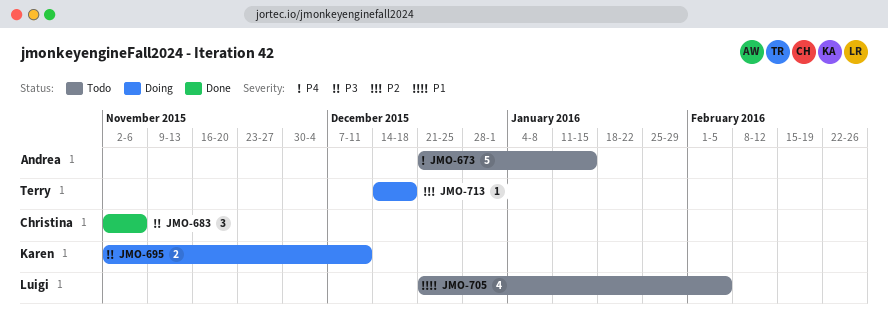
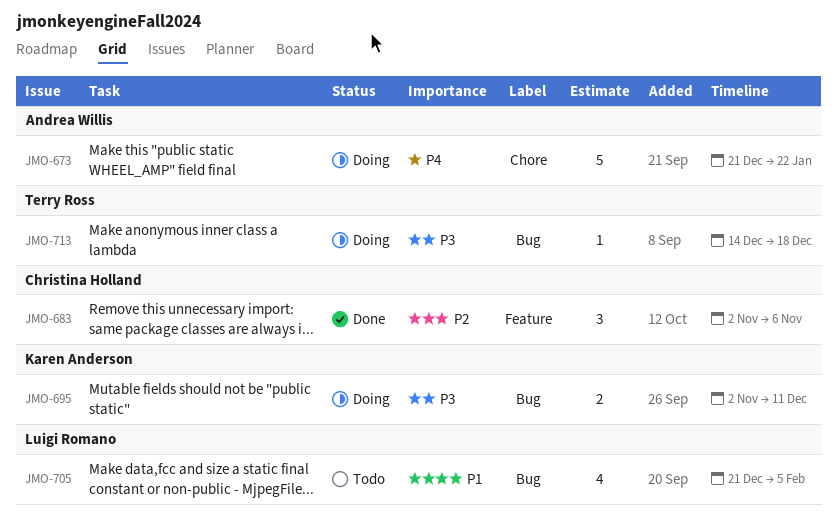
JMO-673, status: Todo -> Doing
JMO-673, due: Jan 15 -> Jan 22
JMO-683, priority: P3 -> P2
JMO-713, priority: P2 -> P3

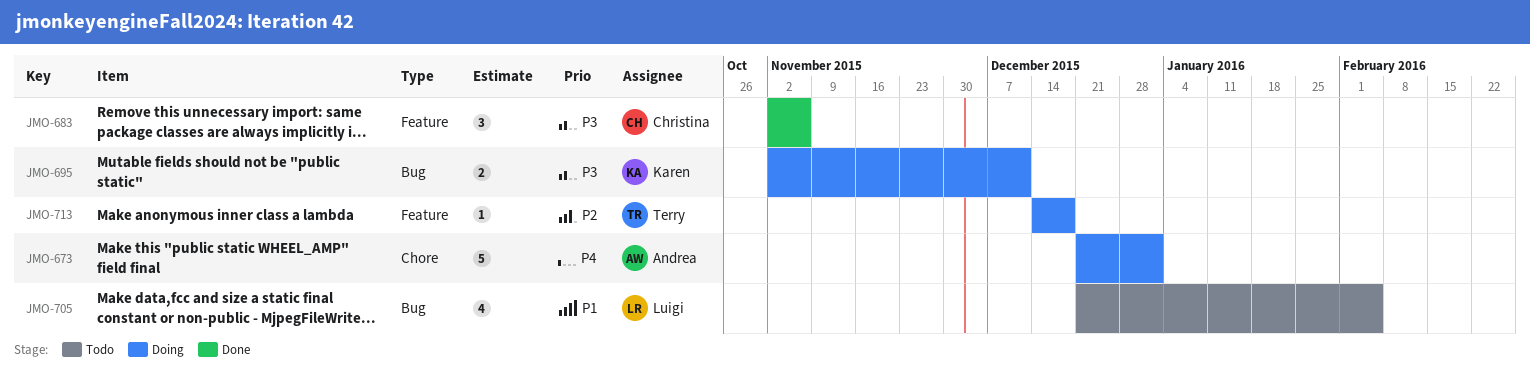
JMO-673, due: Jan 22 -> Jan 1
JMO-683, priority: P2 -> P3
JMO-713, priority: P3 -> P2
JMO-713, label: Bug -> Feature

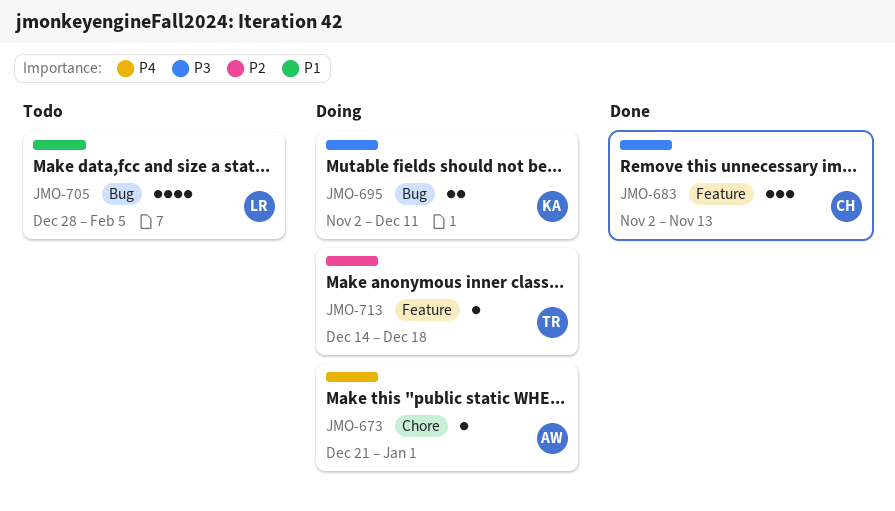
JMO-673, estimate: 5 -> 1
JMO-683, due: Nov 6 -> Nov 13
JMO-705, start: Dec 21 -> Dec 28

